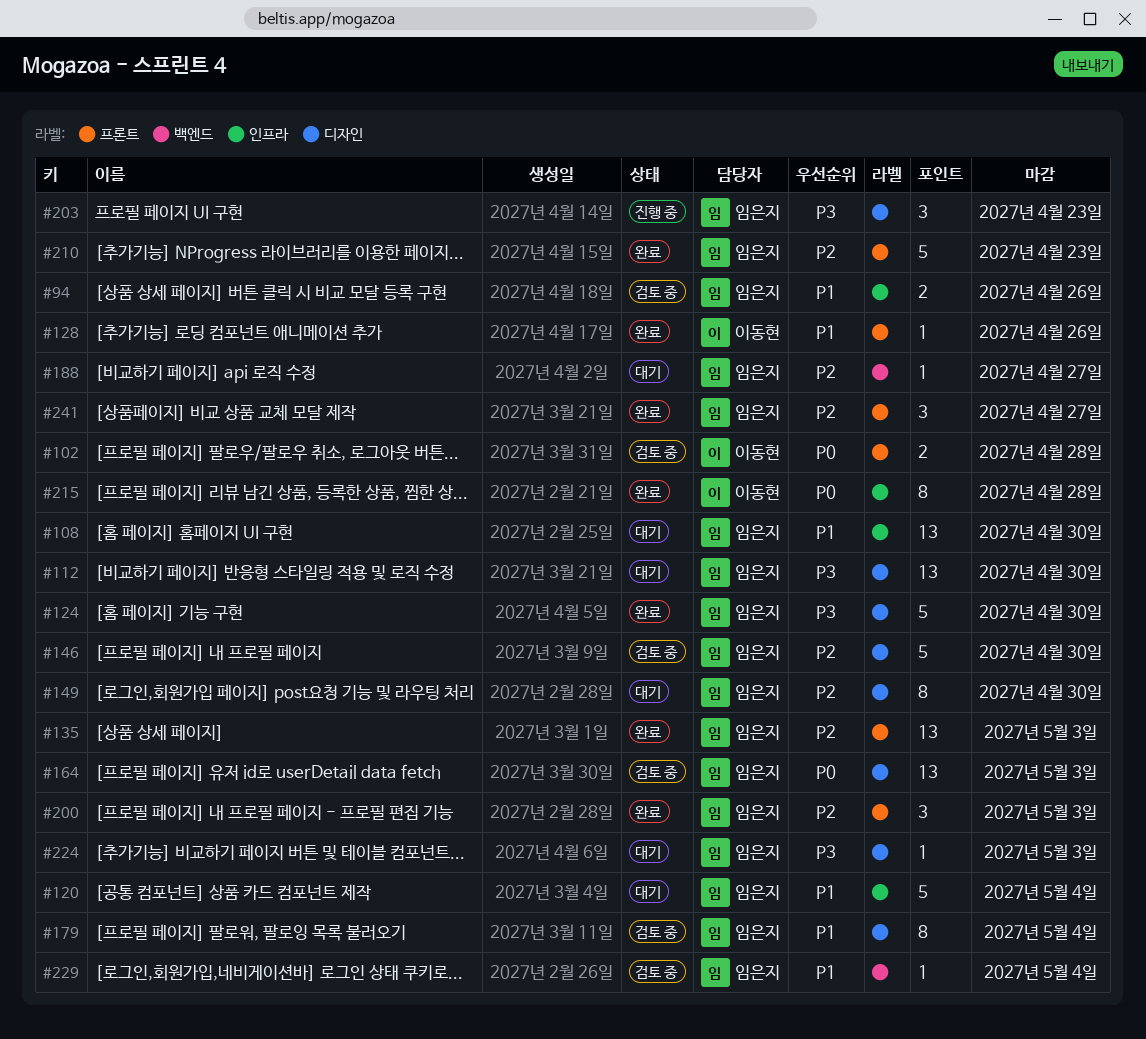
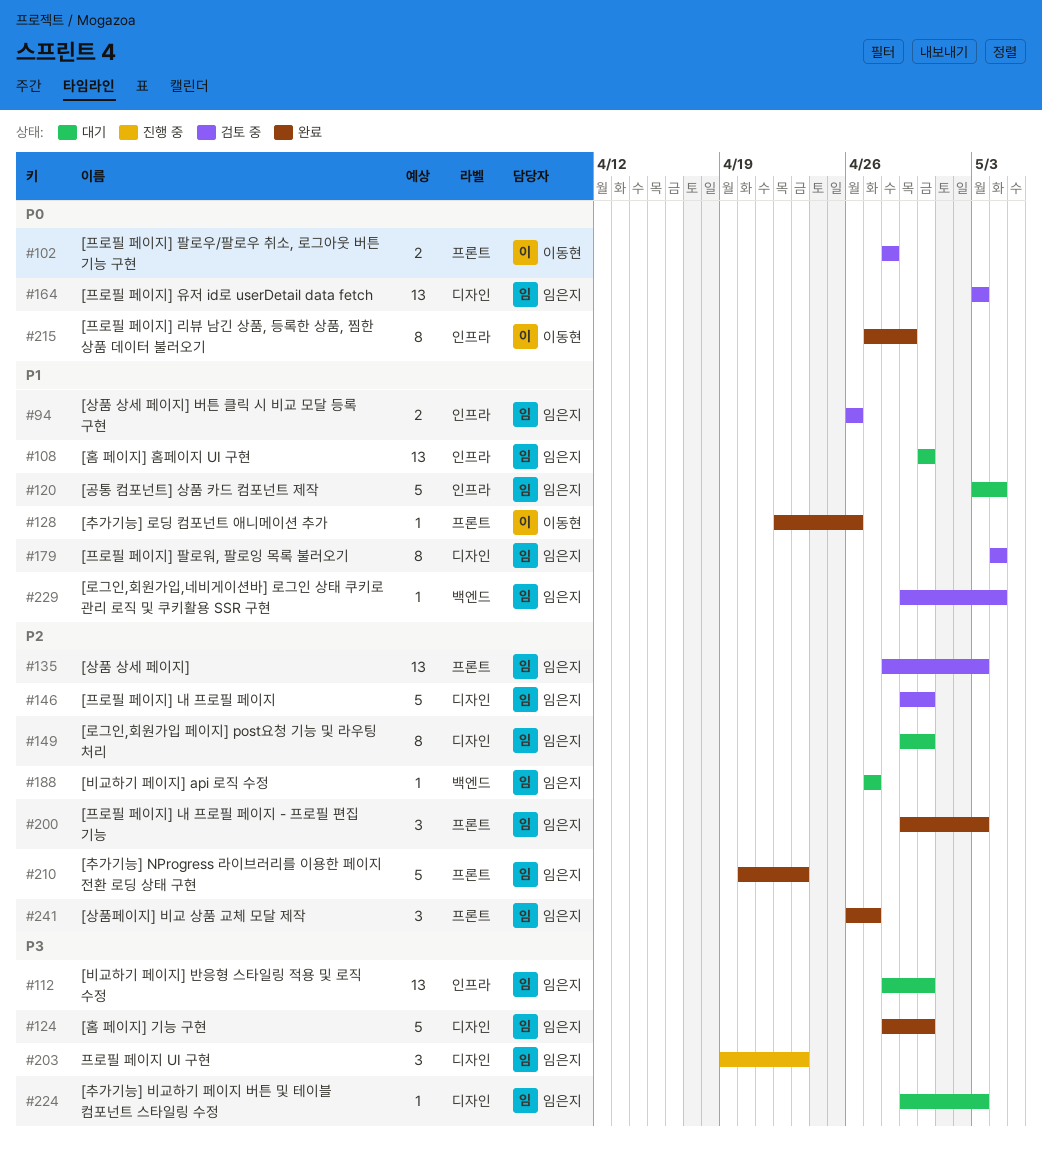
#112, label: 디자인 -> 인프라
#135, status: 완료 -> 검토 중
#215, due: Apr 28 -> Apr 29

